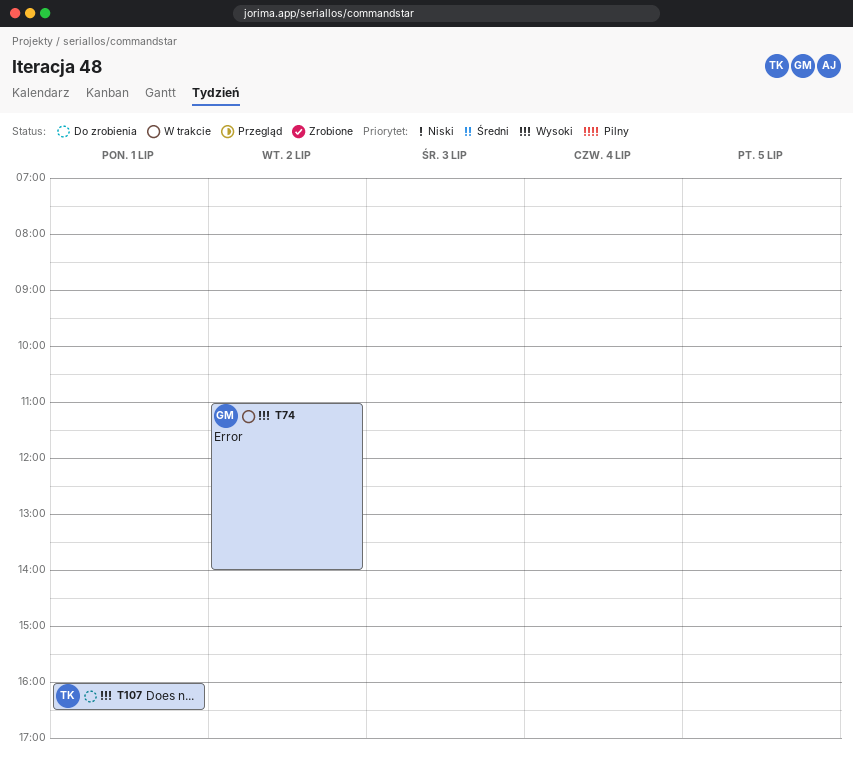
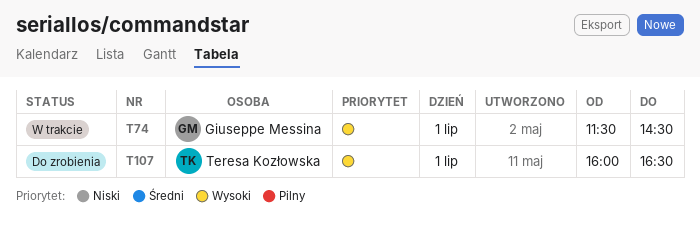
T74, day: Jul 2 -> Jul 1
T74, begins: 11:00 -> 11:30
T74, ends: 14:00 -> 14:30

